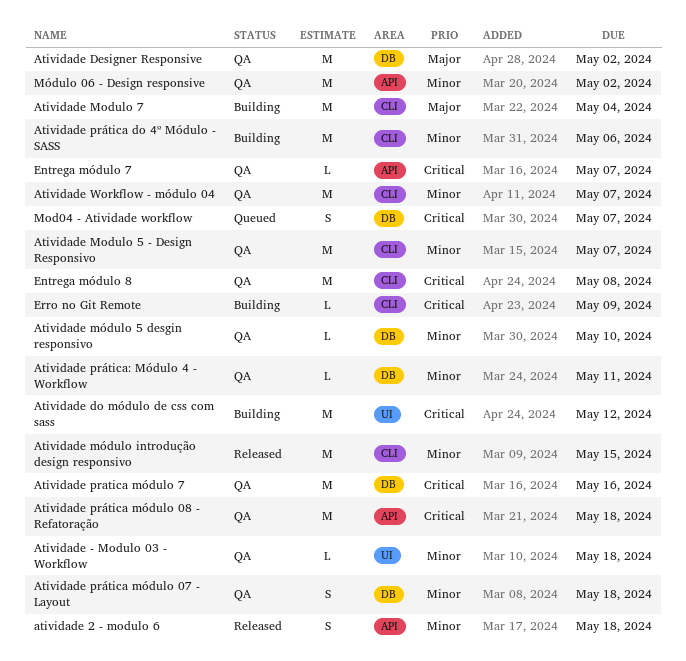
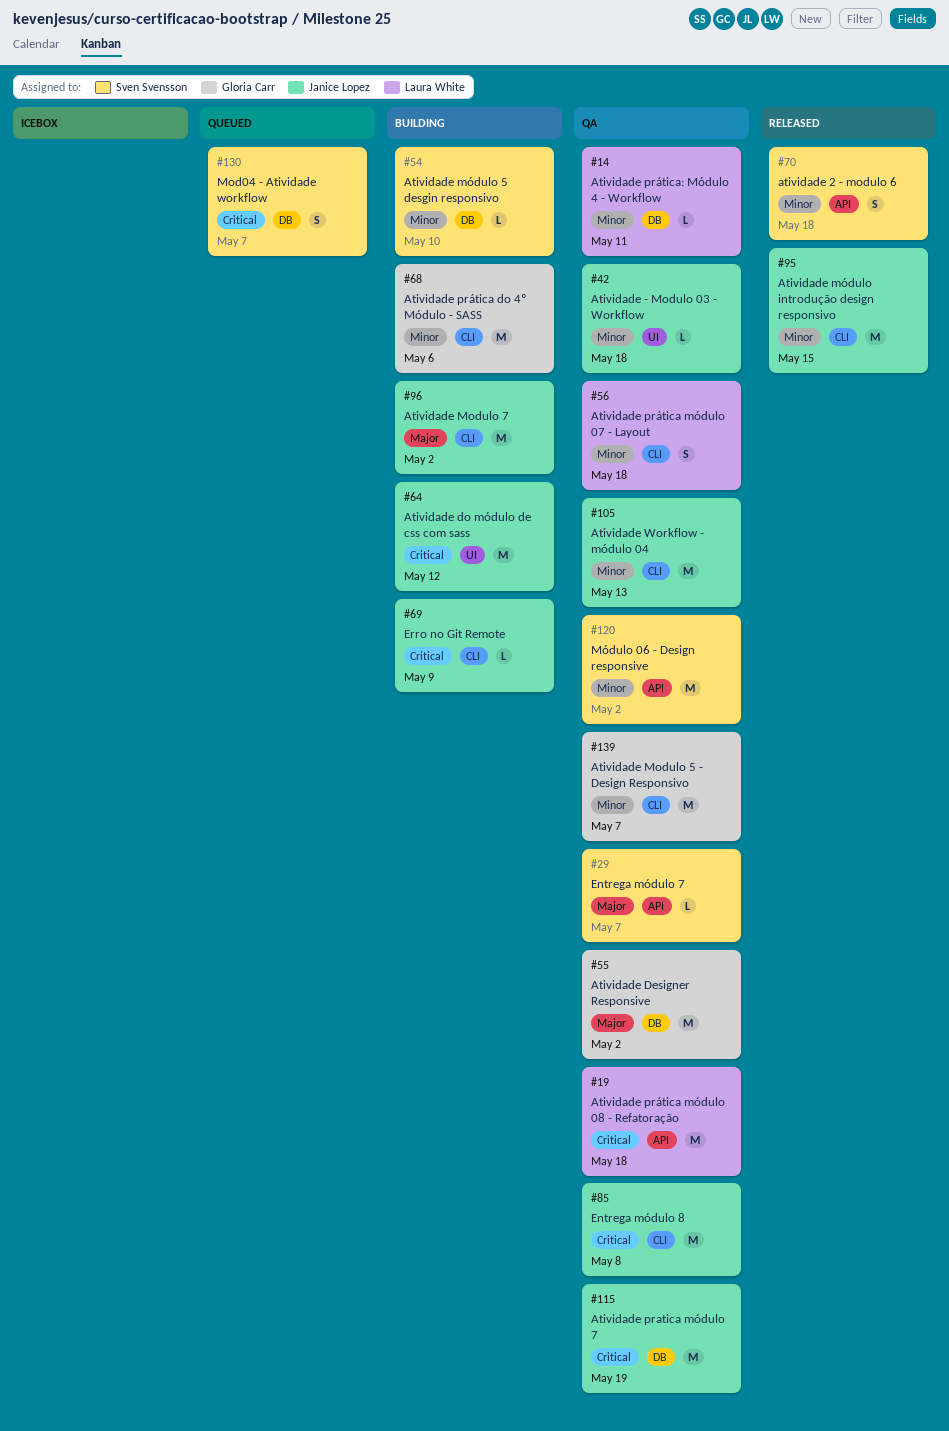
Atividade Modulo 7, due: May 4 -> May 2
Atividade módulo 5 desgin responsivo, status: QA -> Building
Atividade pratica módulo 7, due: May 16 -> May 19
Atividade prática módulo 07 - Layout, label: DB -> CLI
Atividade Workflow - módulo 04, due: May 7 -> May 13
Entrega módulo 7, priority: Critical -> Major

